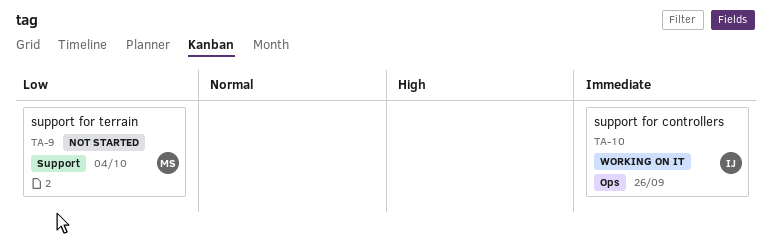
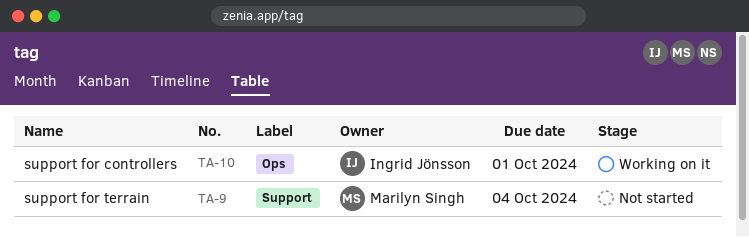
TA-10, due: Sep 26 -> Oct 1

